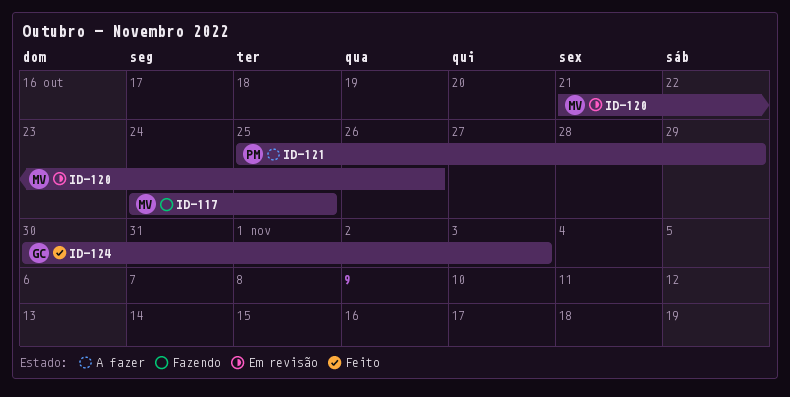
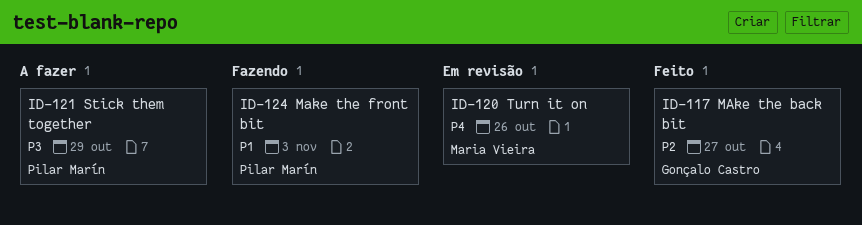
ID-117, status: Fazendo -> Feito
ID-117, owner: Maria Vieira -> Gonçalo Castro
ID-117, due: Oct 25 -> Oct 27
ID-124, status: Feito -> Fazendo
ID-124, owner: Gonçalo Castro -> Pilar Marín

